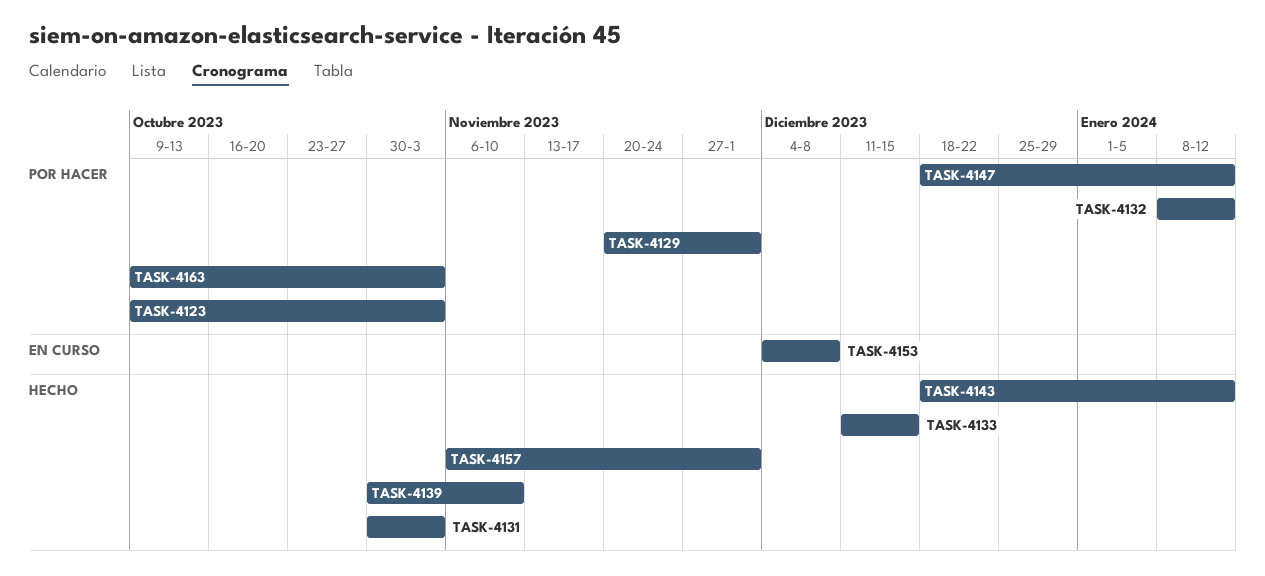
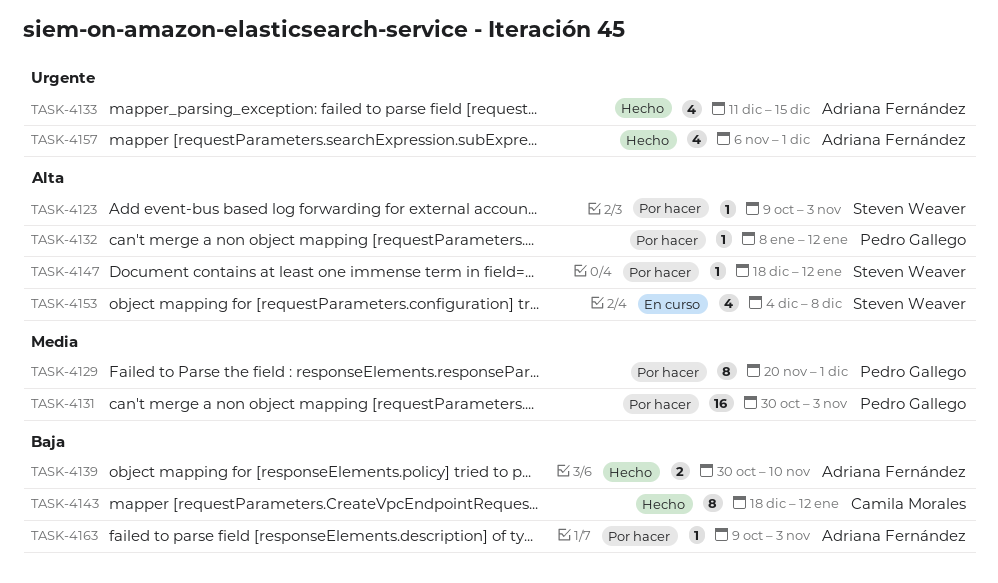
TASK-4131, status: Hecho -> Por hacer

